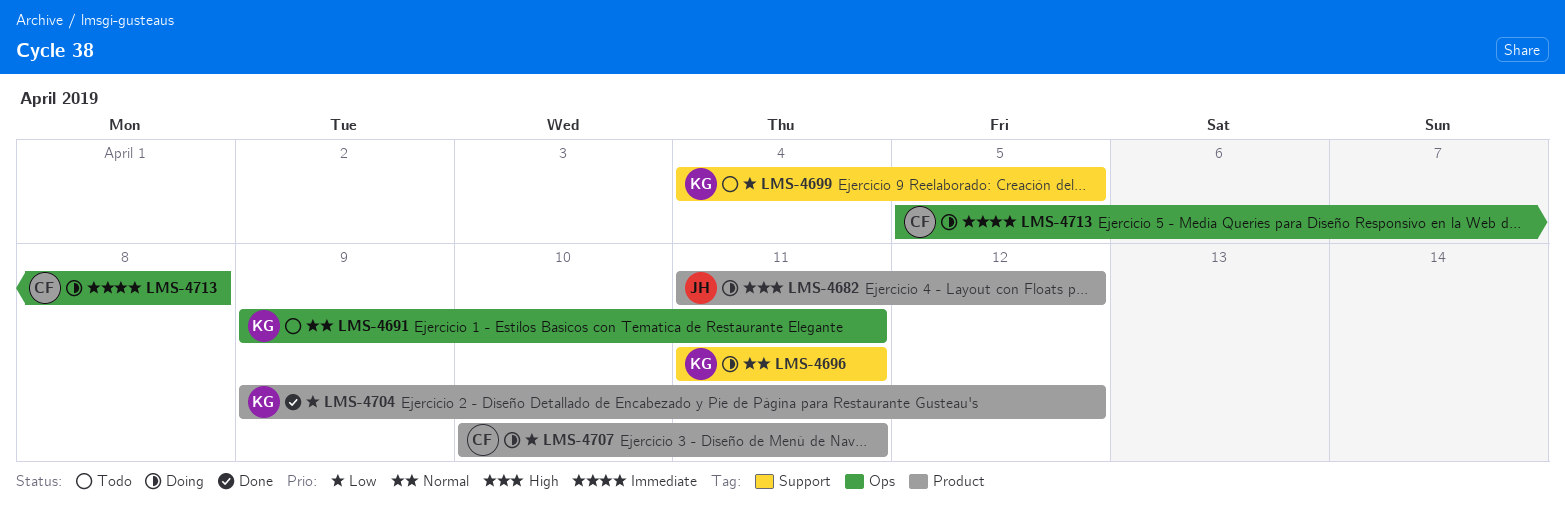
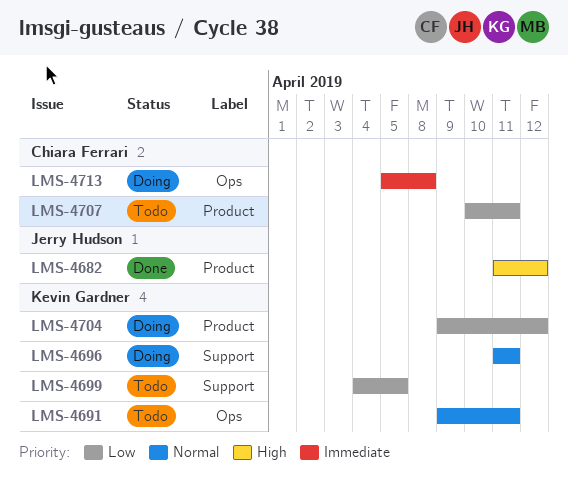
LMS-4682, status: Doing -> Done
LMS-4704, status: Done -> Doing
LMS-4707, status: Doing -> Todo

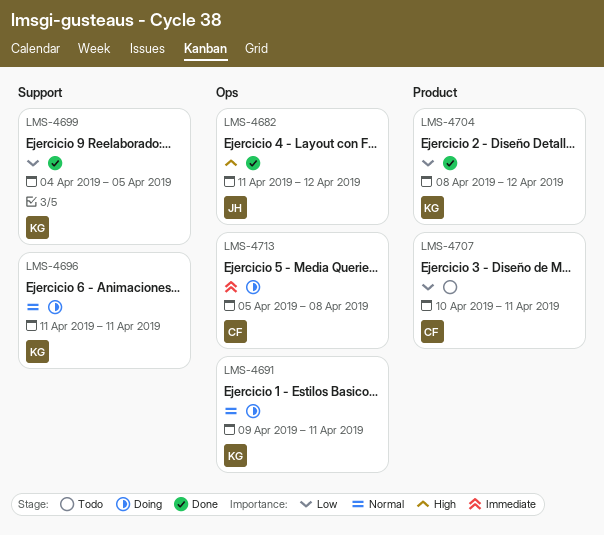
LMS-4682, label: Product -> Ops
LMS-4691, status: Todo -> Doing
LMS-4699, status: Todo -> Done
LMS-4704, status: Doing -> Done
LMS-4704, start: Apr 9 -> Apr 8

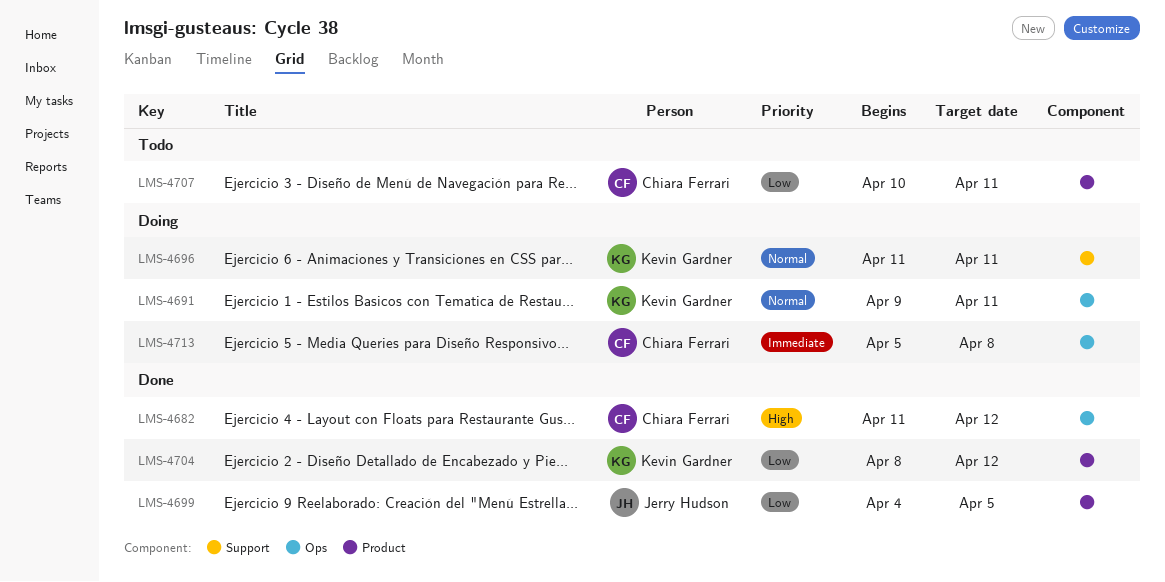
LMS-4682, owner: Jerry Hudson -> Chiara Ferrari
LMS-4699, owner: Kevin Gardner -> Jerry Hudson
LMS-4699, label: Support -> Product

